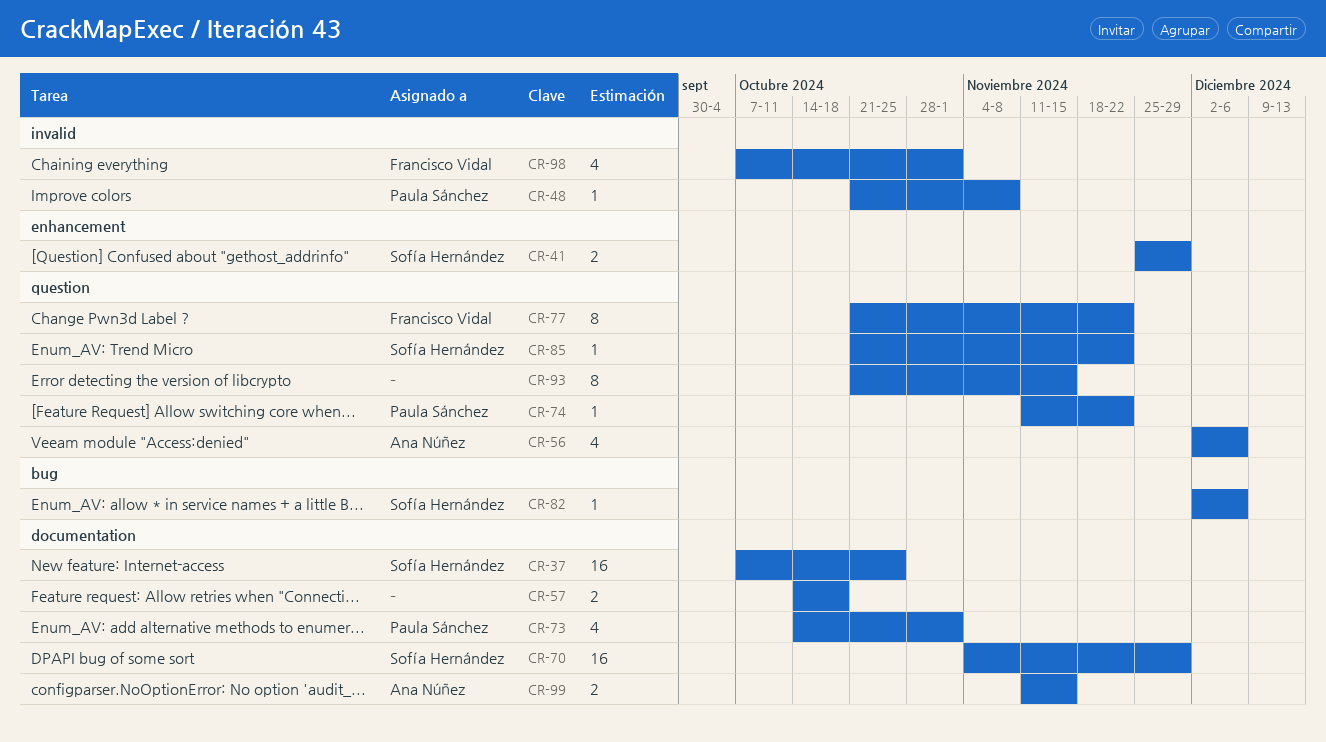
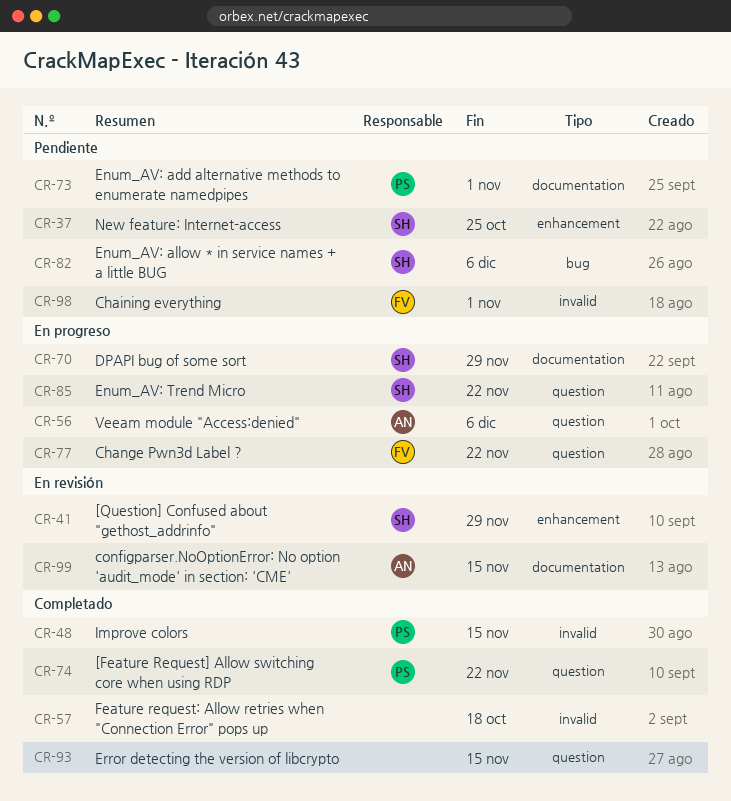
CR-37, label: documentation -> enhancement
CR-48, due: Nov 8 -> Nov 15
CR-57, label: documentation -> invalid

